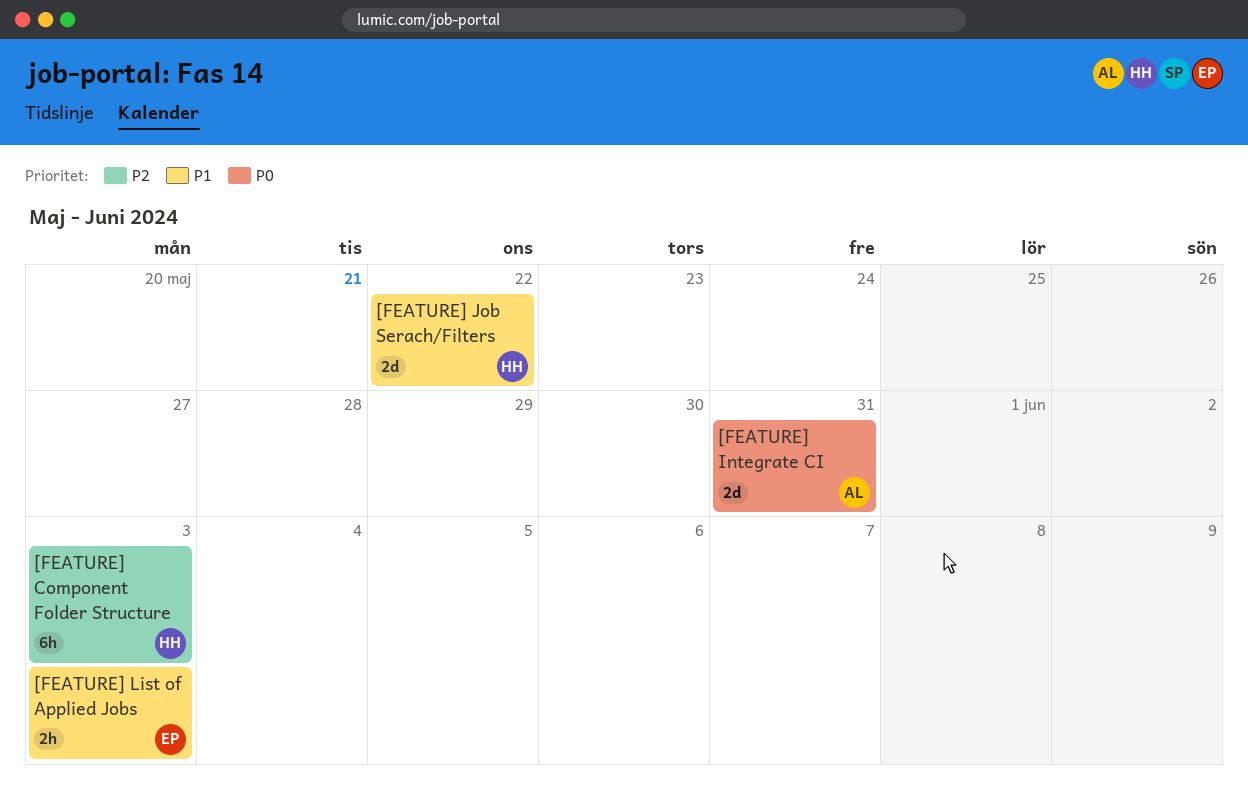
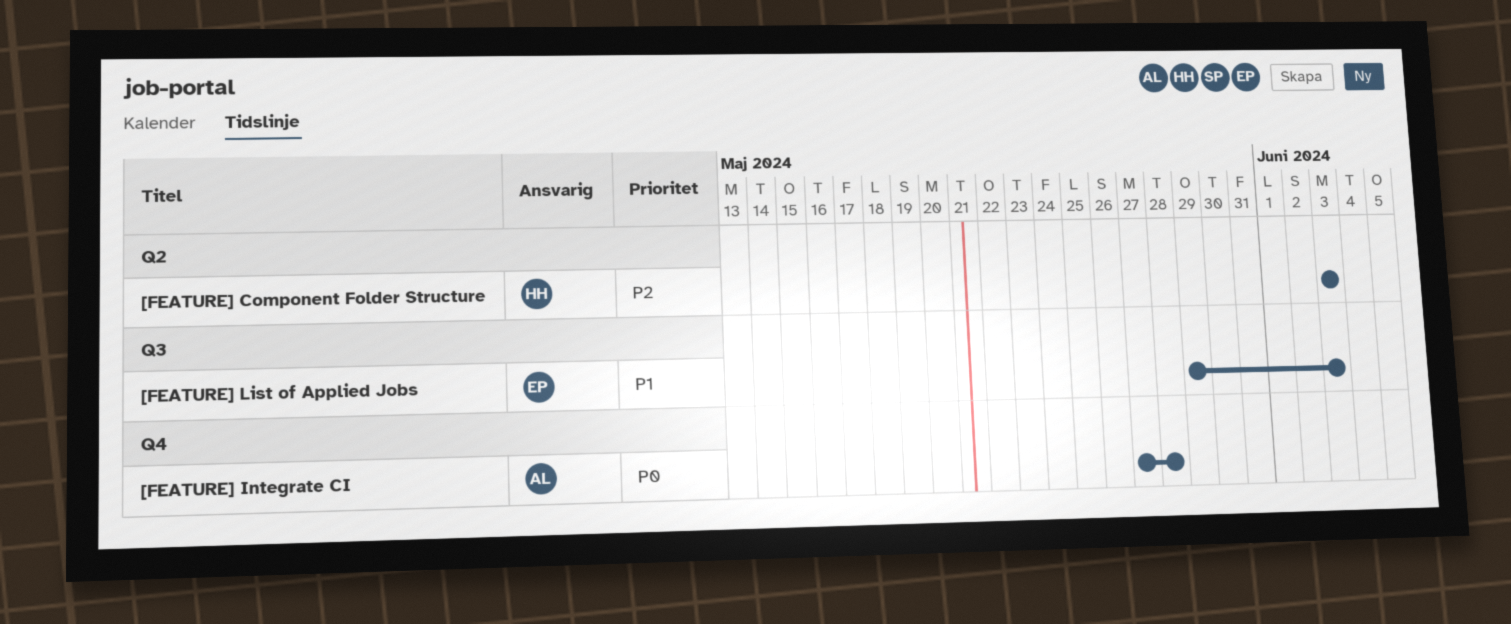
[FEATURE] Integrate CI, due: May 31 -> May 28
[FEATURE] Job Serach/Filters: present -> none

